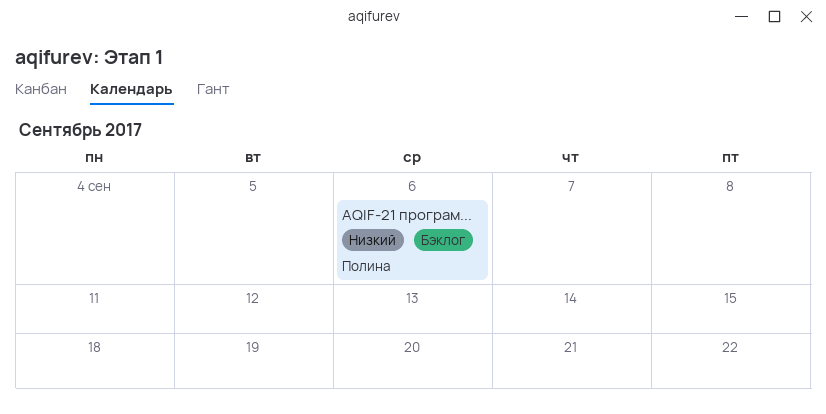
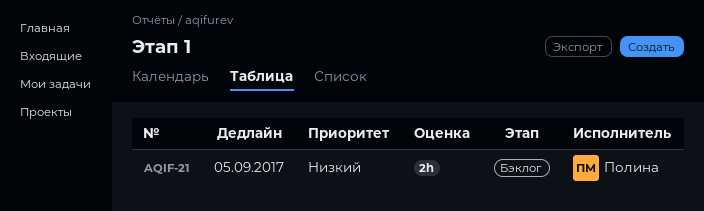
AQIF-21, due: Sep 6 -> Sep 5

